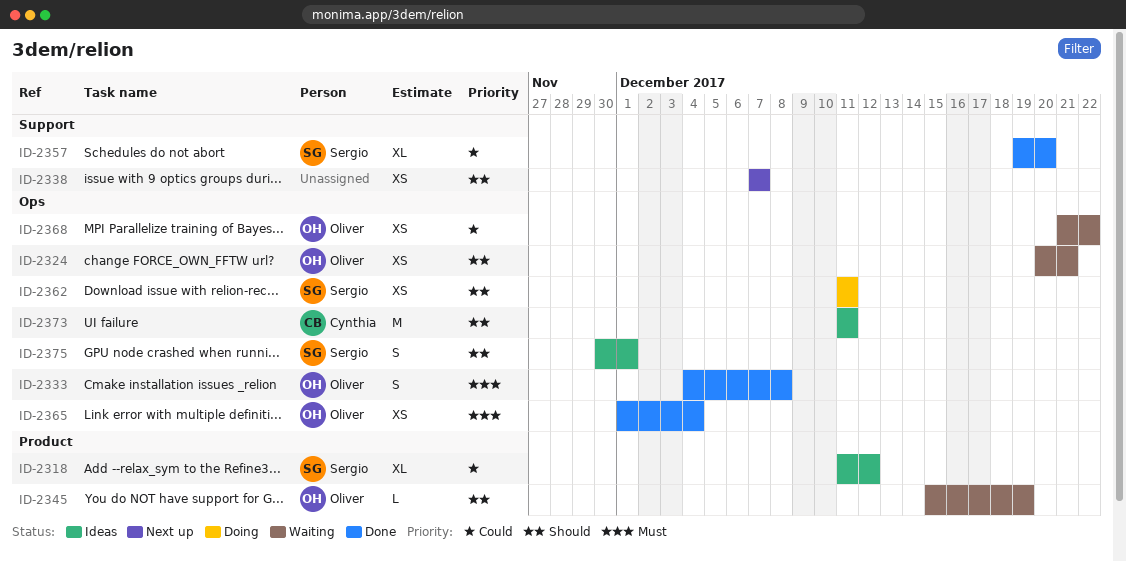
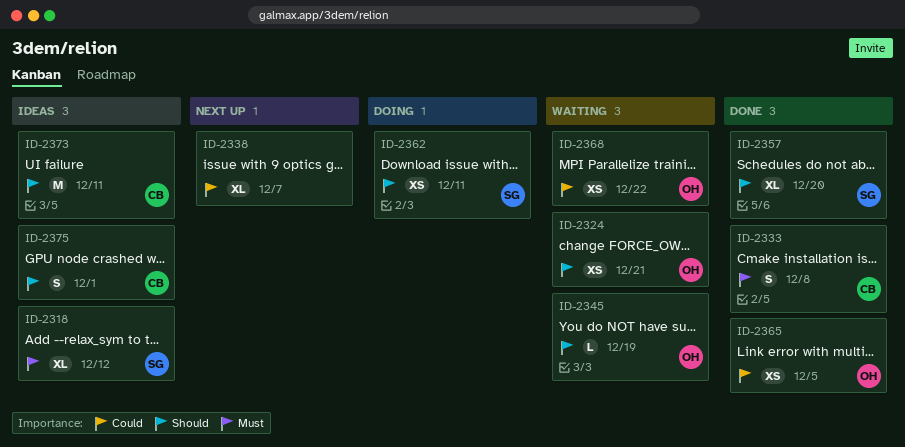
ID-2318, priority: Could -> Must
ID-2333, owner: Oliver -> Cynthia
ID-2338, priority: Should -> Could
ID-2338, estimate: XS -> XL
ID-2357, priority: Could -> Should
ID-2365, priority: Must -> Could
ID-2365, due: Dec 4 -> Dec 5
ID-2375, owner: Sergio -> Cynthia

